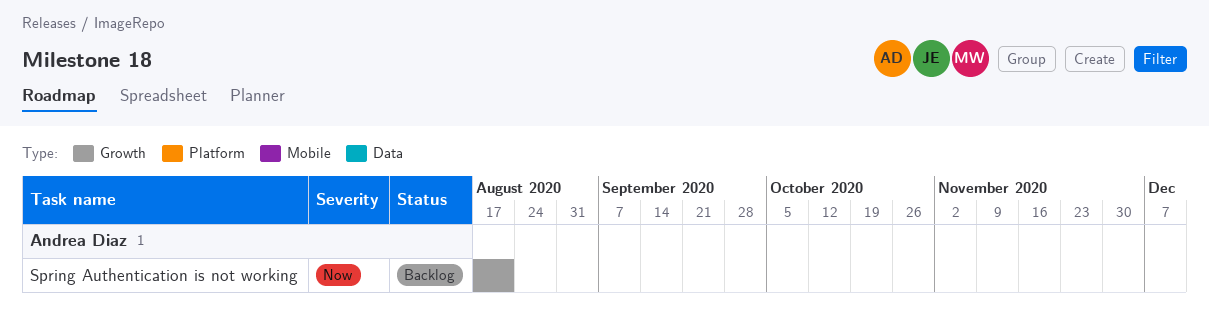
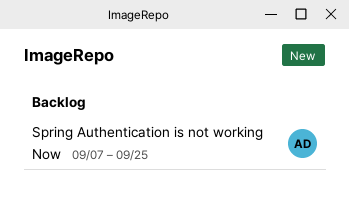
Spring Authentication is not working, start: Aug 17 -> Sep 7
Spring Authentication is not working, due: Aug 21 -> Sep 25

